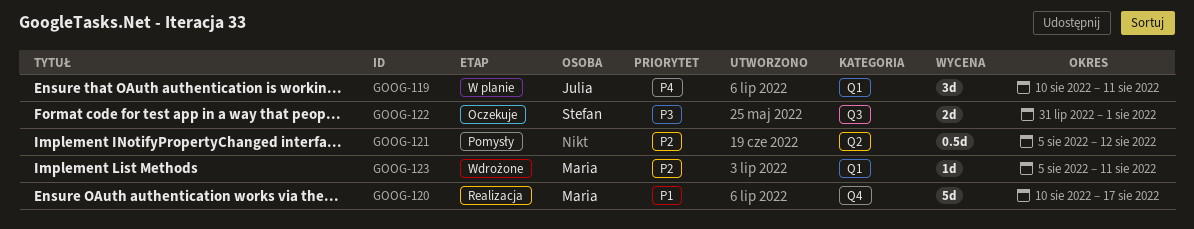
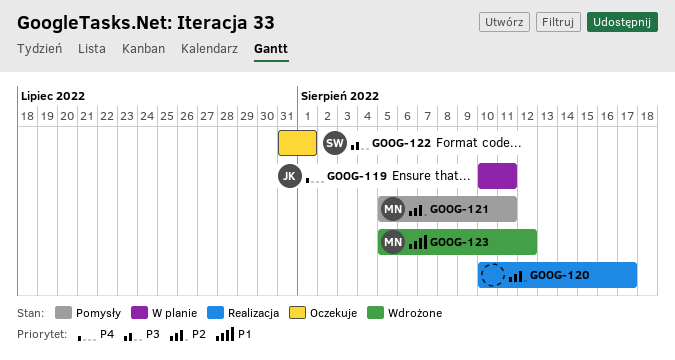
GOOG-120, owner: Maria -> none
GOOG-120, priority: P1 -> P2
GOOG-121, owner: none -> Maria
GOOG-121, due: Aug 12 -> Aug 11
GOOG-123, priority: P2 -> P1
GOOG-123, due: Aug 11 -> Aug 12

